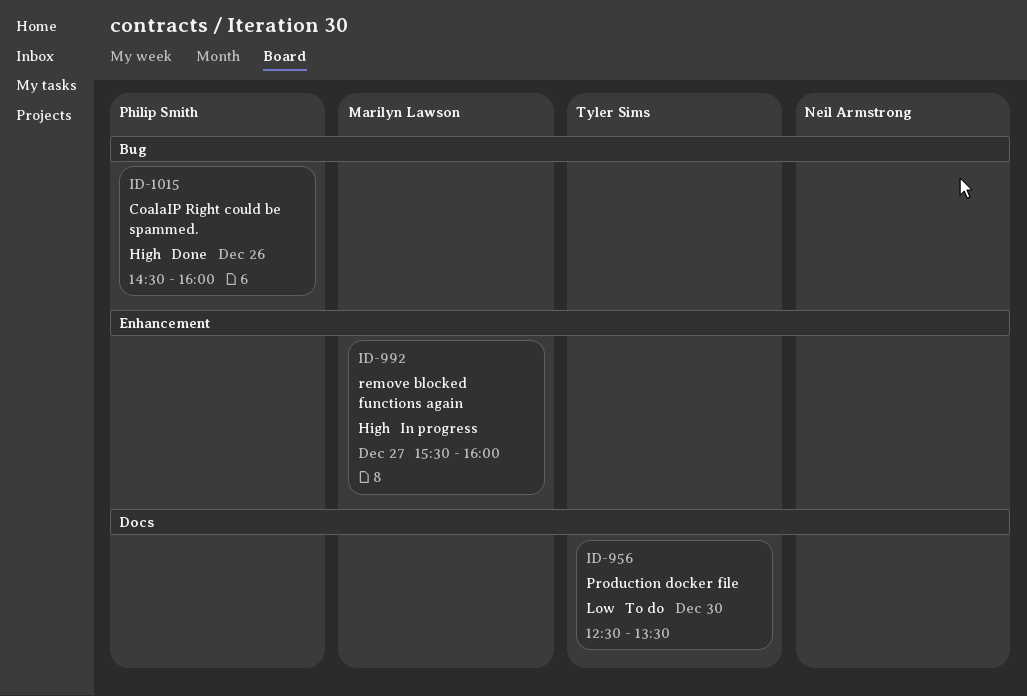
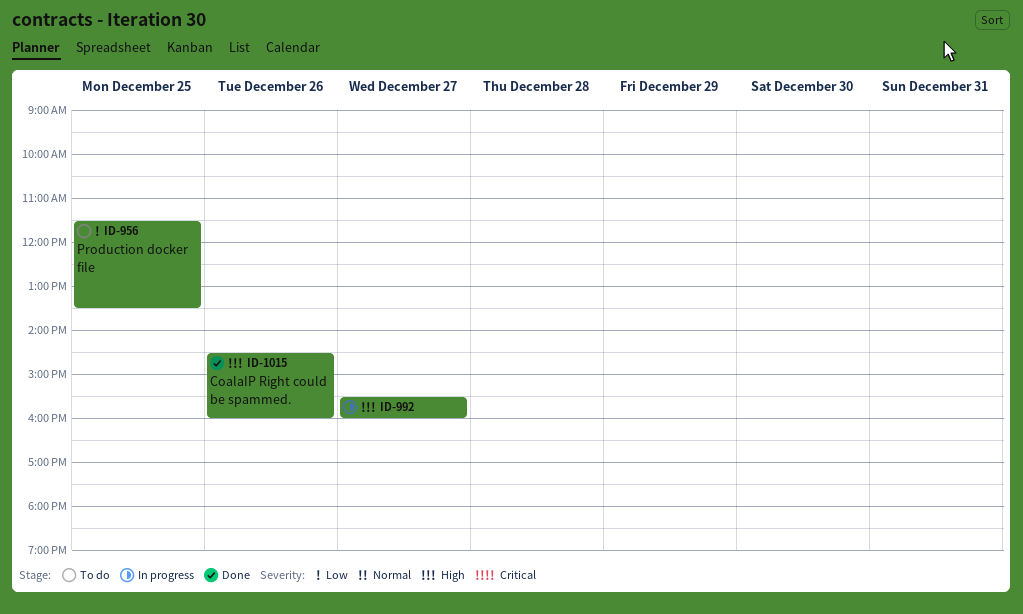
ID-956, day: Dec 30 -> Dec 25
ID-956, begins: 12:30 -> 11:30

